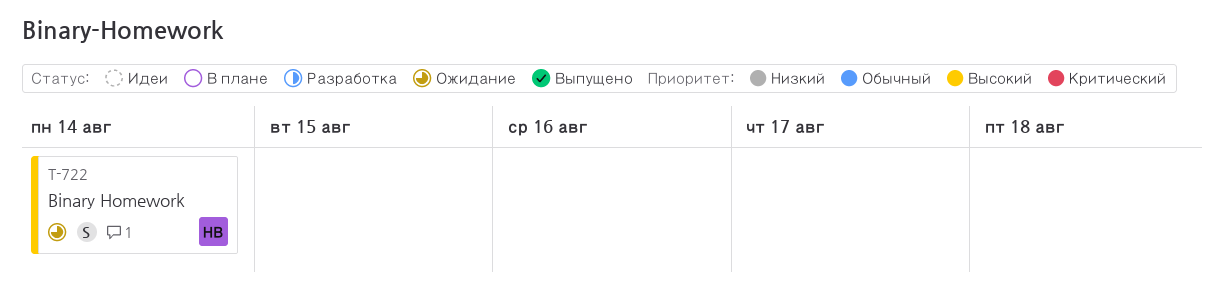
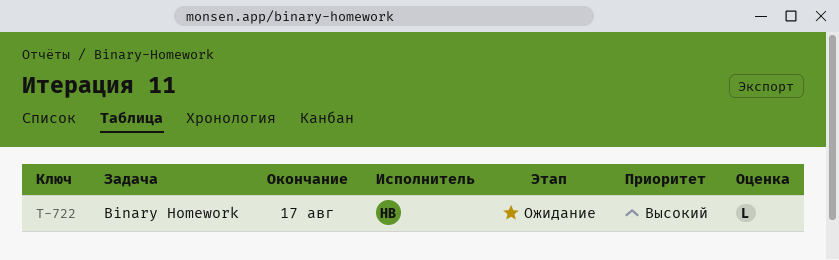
T-722, estimate: S -> L
T-722, due: Aug 14 -> Aug 17

